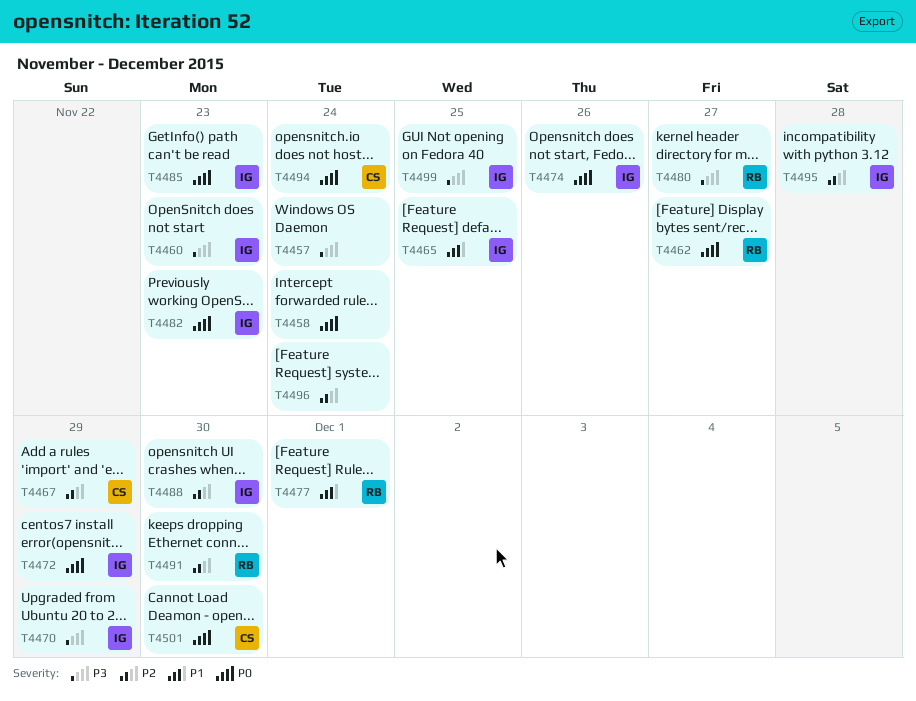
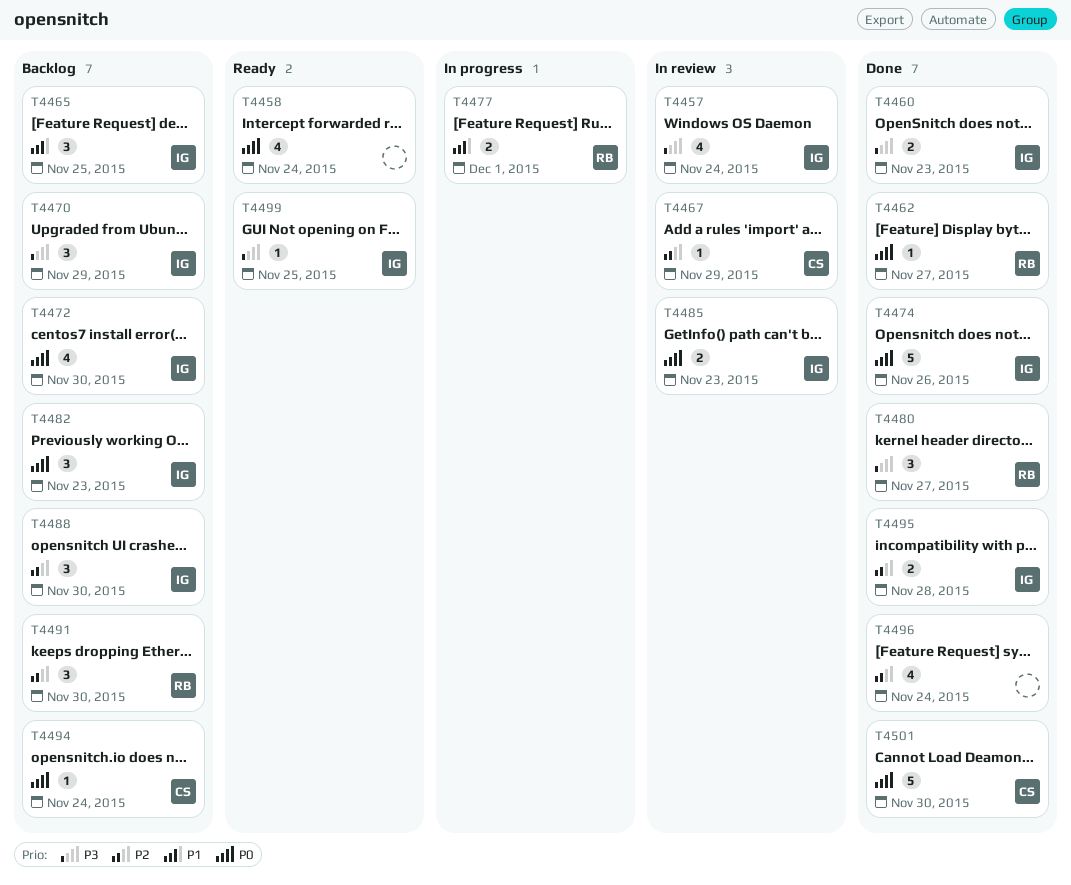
T4457, owner: none -> IG
T4472, due: Nov 29 -> Nov 30

